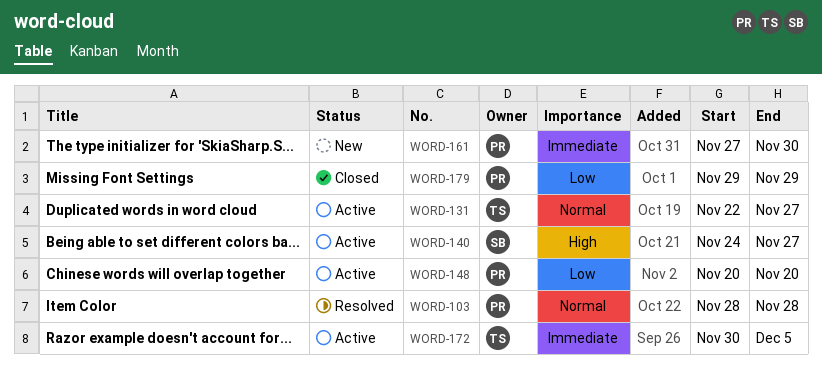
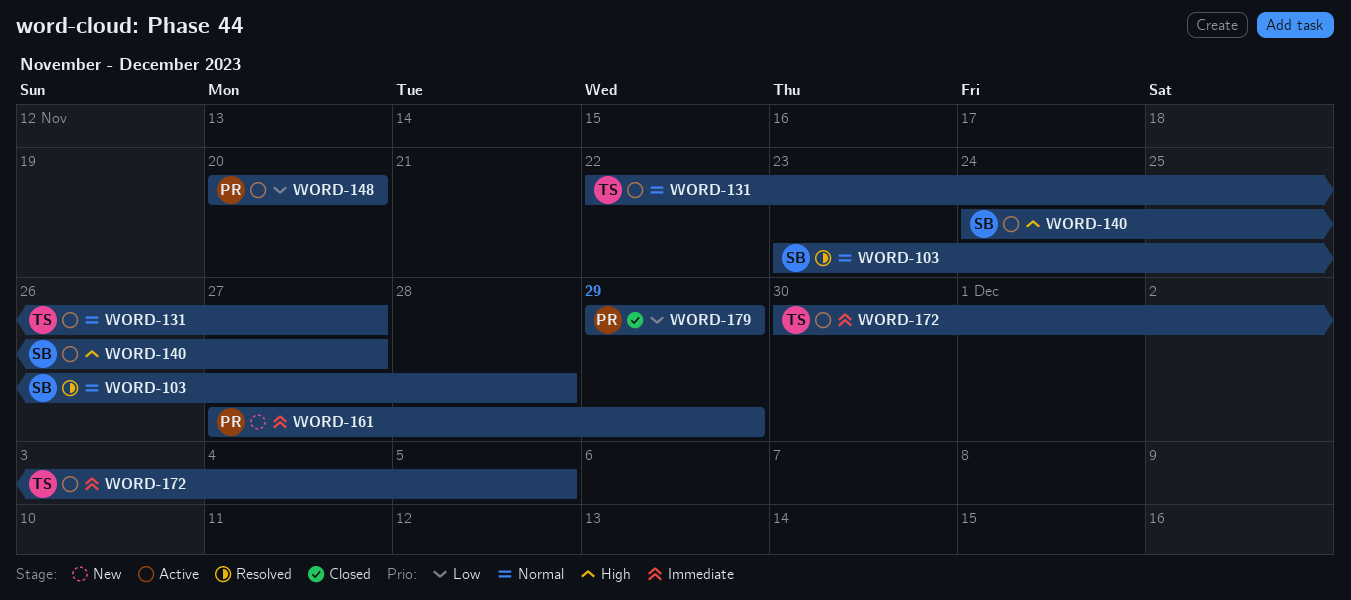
WORD-103, owner: PR -> SB
WORD-103, start: Nov 28 -> Nov 23
WORD-161, due: Nov 30 -> Nov 29

